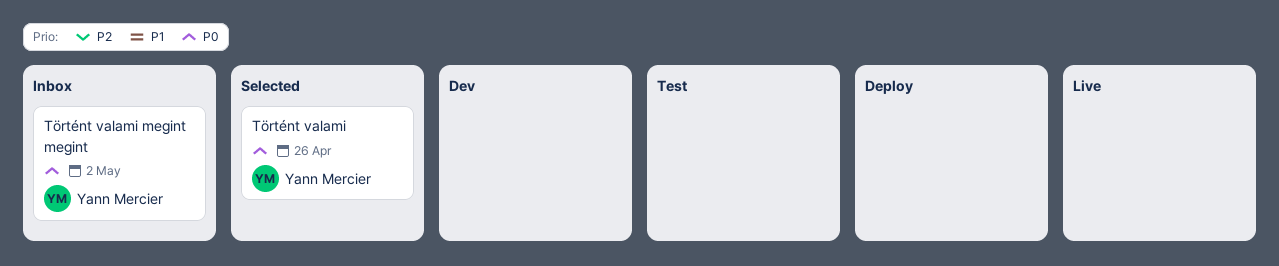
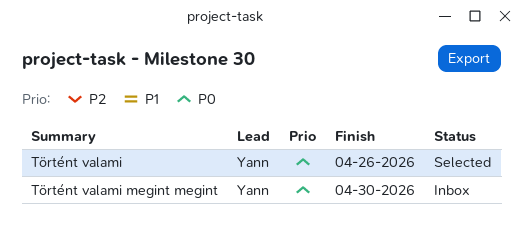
Történt valami megint megint, due: May 2 -> Apr 30

